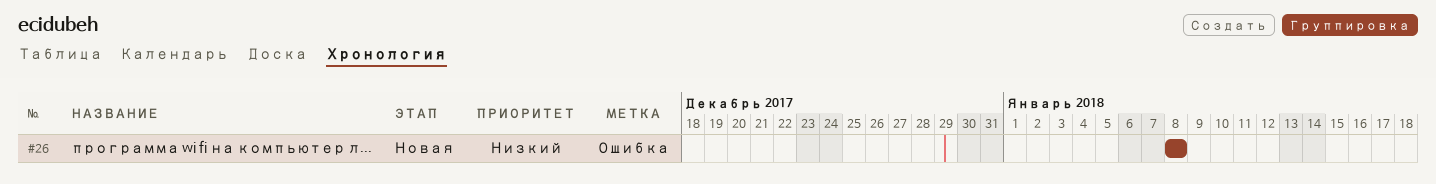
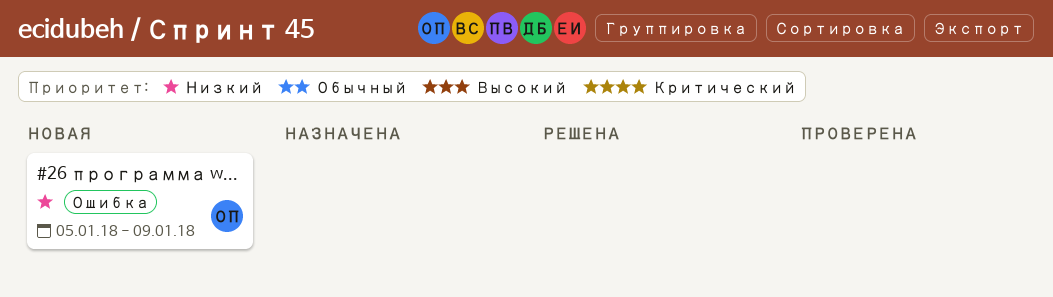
#26, start: Jan 8 -> Jan 5
#26, due: Jan 8 -> Jan 9

